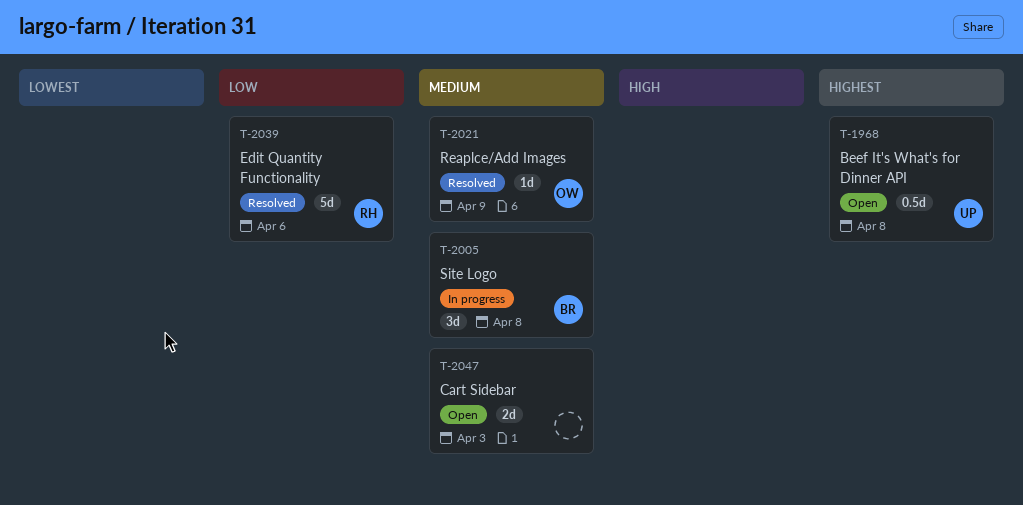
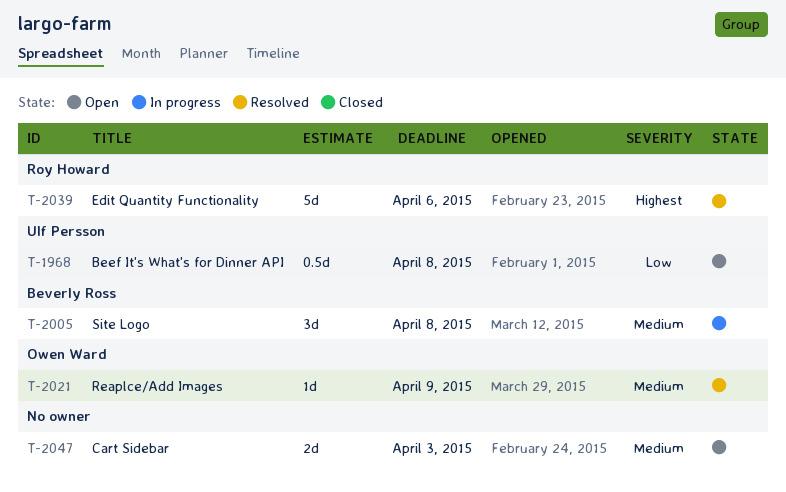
T-1968, priority: Highest -> Low
T-2039, priority: Low -> Highest

